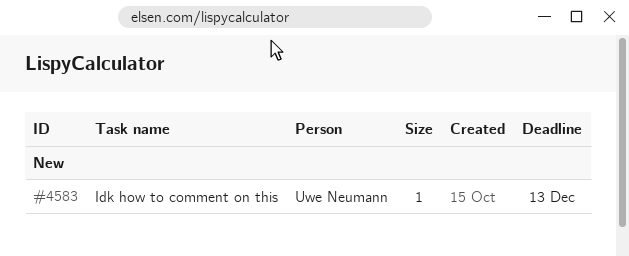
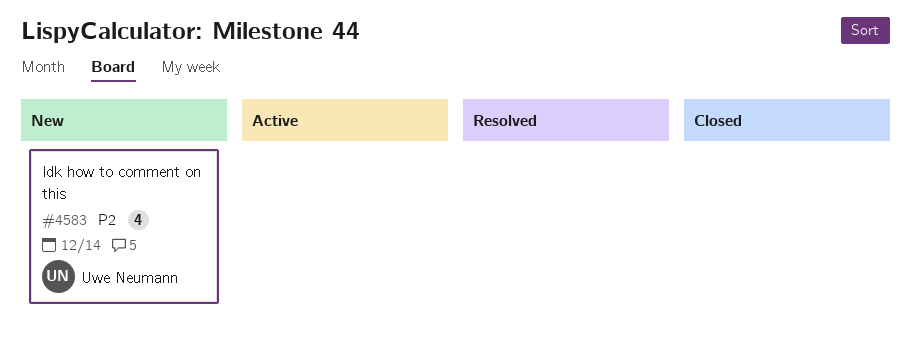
#4583, estimate: 1 -> 4
#4583, due: Dec 13 -> Dec 14

